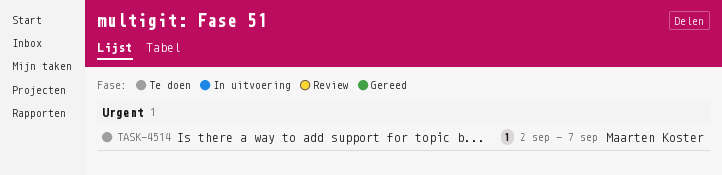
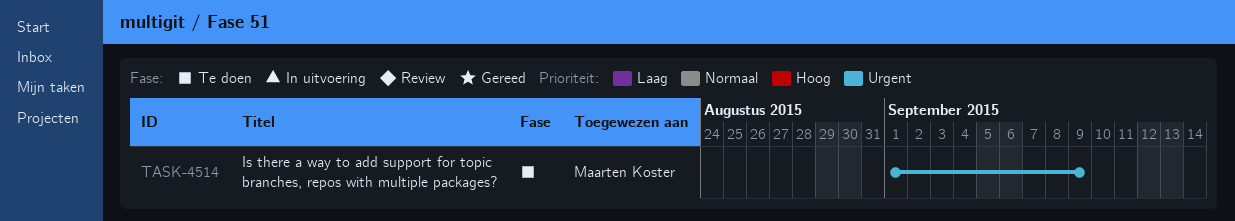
TASK-4514, start: Sep 2 -> Sep 1
TASK-4514, due: Sep 7 -> Sep 9

